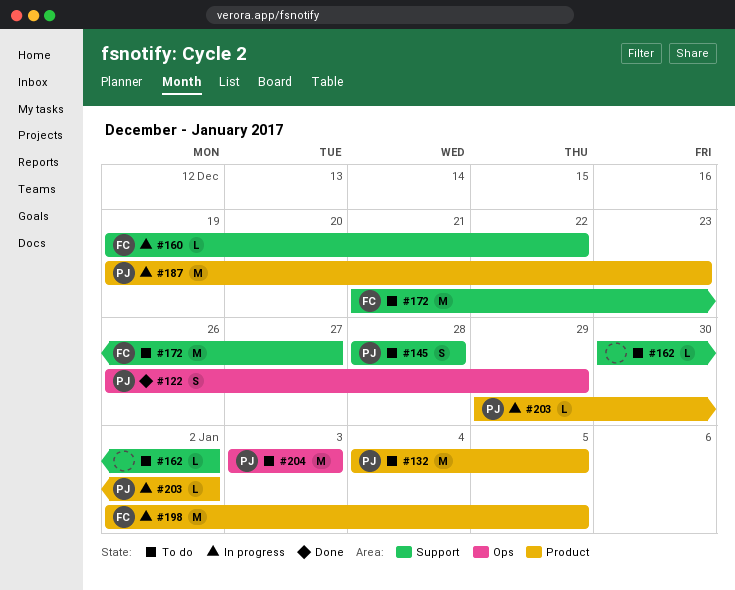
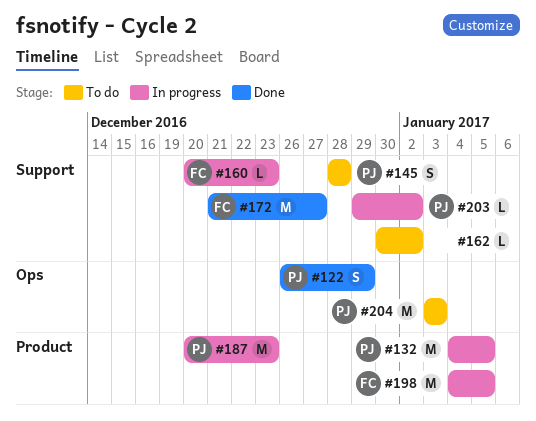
#132, status: To do -> In progress
#160, start: Dec 19 -> Dec 20
#160, due: Dec 22 -> Dec 23
#172, status: To do -> Done
#187, start: Dec 19 -> Dec 20
#198, start: Jan 2 -> Jan 4
#203, label: Product -> Support

